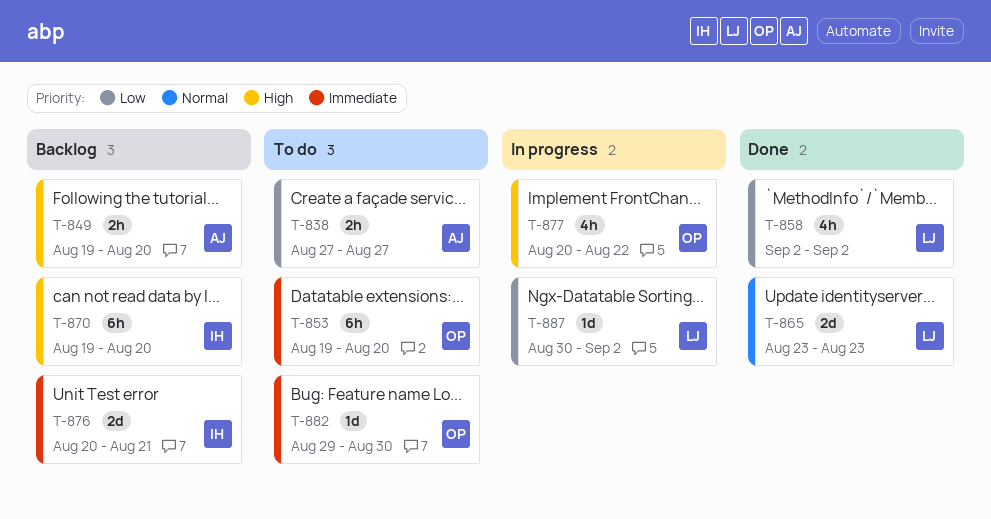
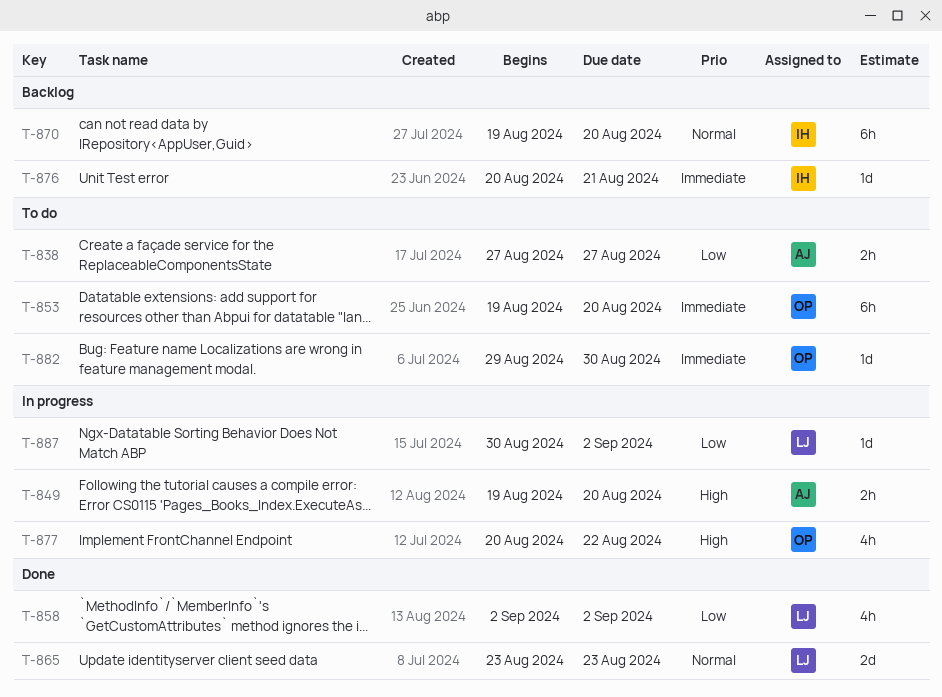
T-849, status: Backlog -> In progress
T-870, priority: High -> Normal
T-876, estimate: 2d -> 1d

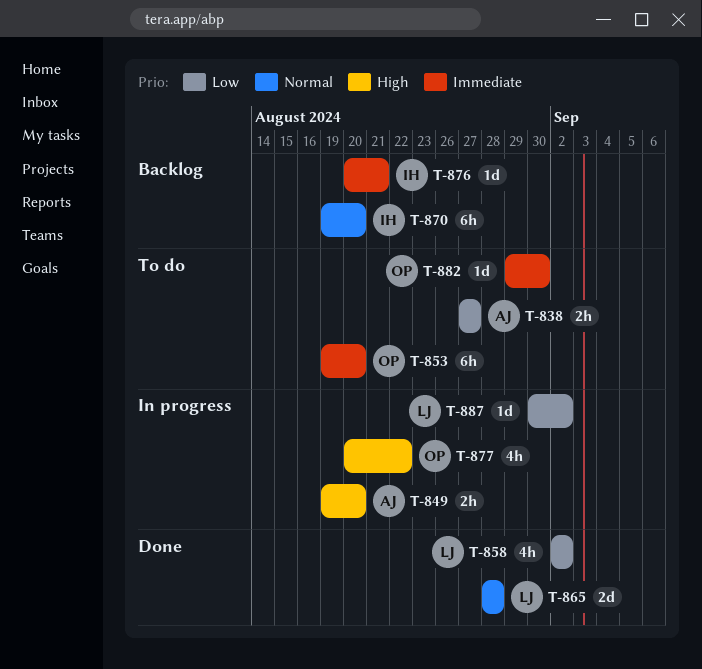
T-865, start: Aug 23 -> Aug 28
T-865, due: Aug 23 -> Aug 28

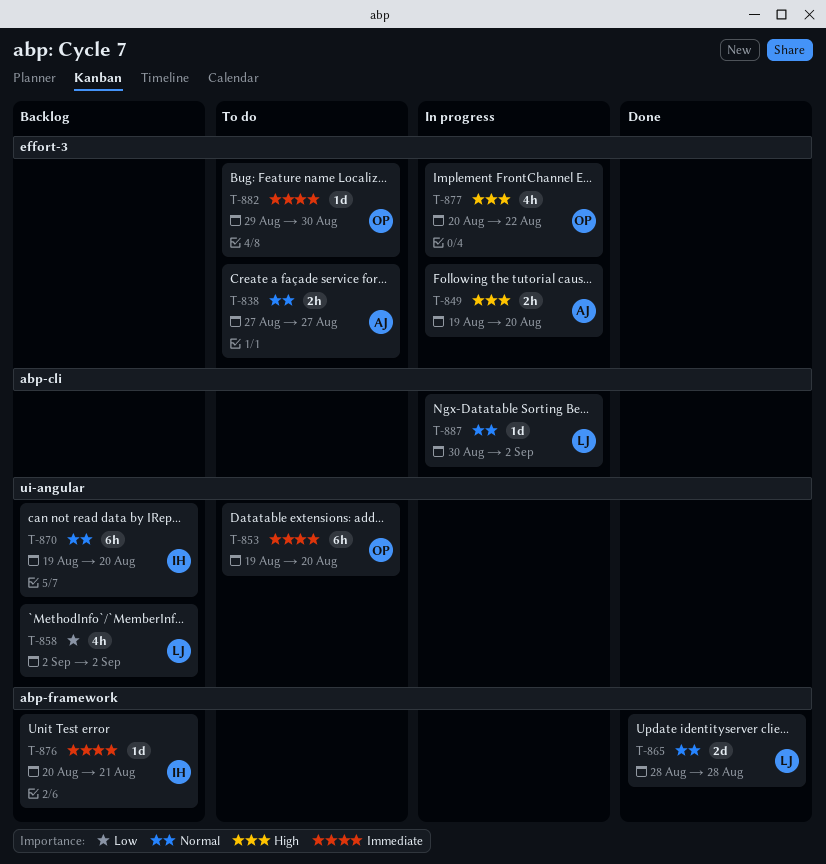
T-838, priority: Low -> Normal
T-858, status: Done -> Backlog
T-887, priority: Low -> Normal

